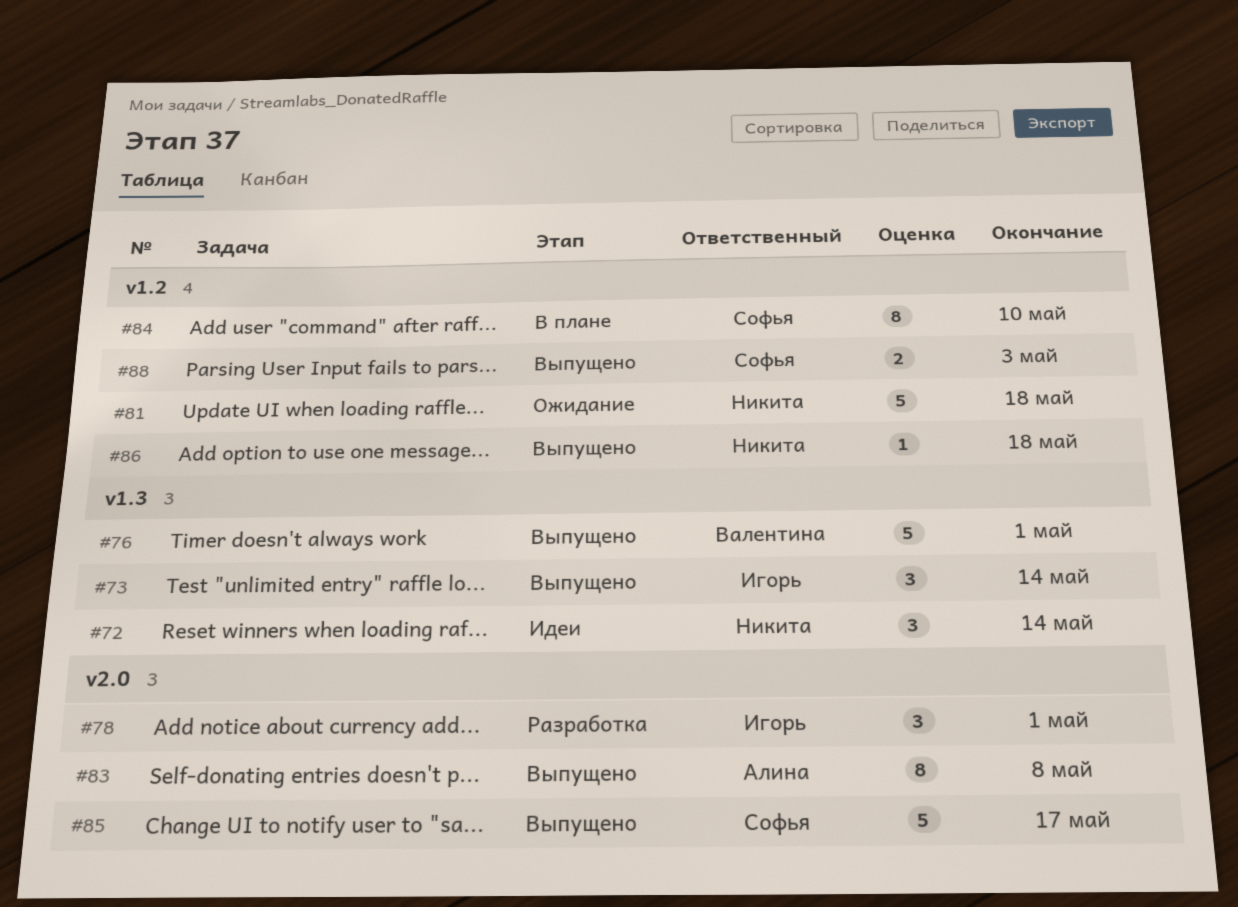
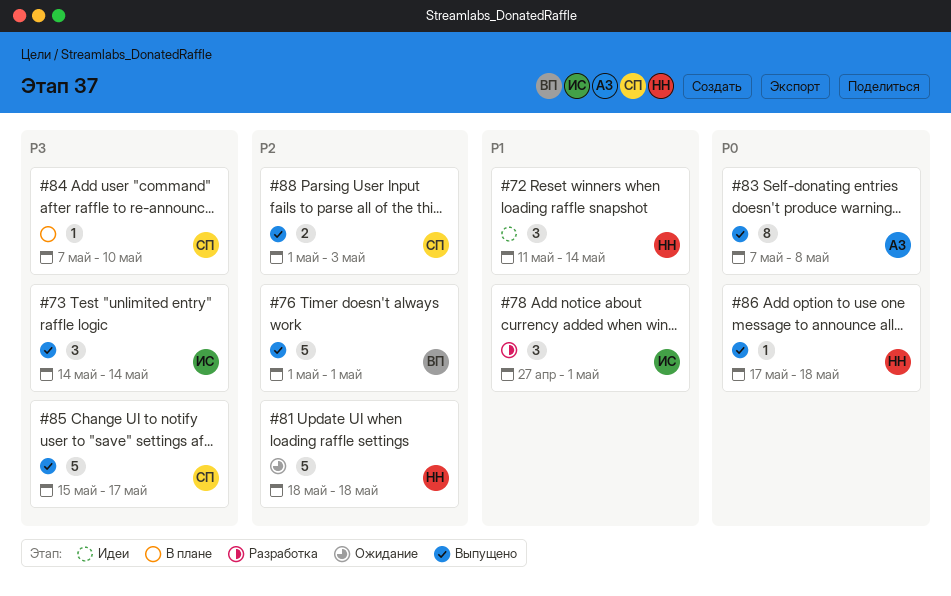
#84, estimate: 8 -> 1

